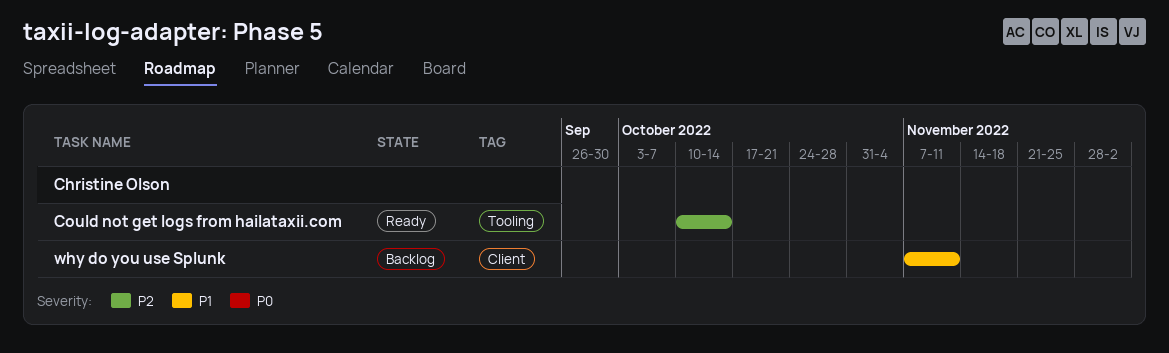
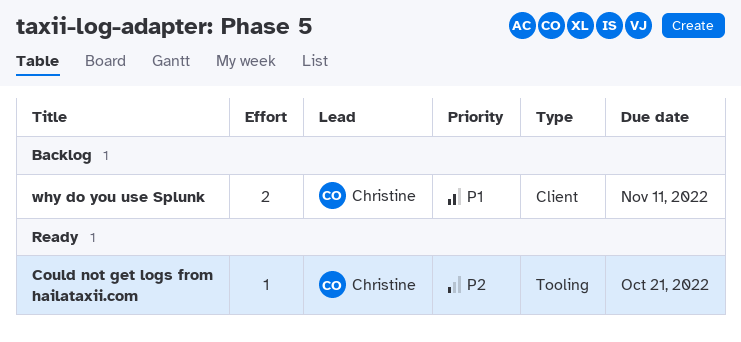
Could not get logs from hailataxii.com, due: Oct 14 -> Oct 21

